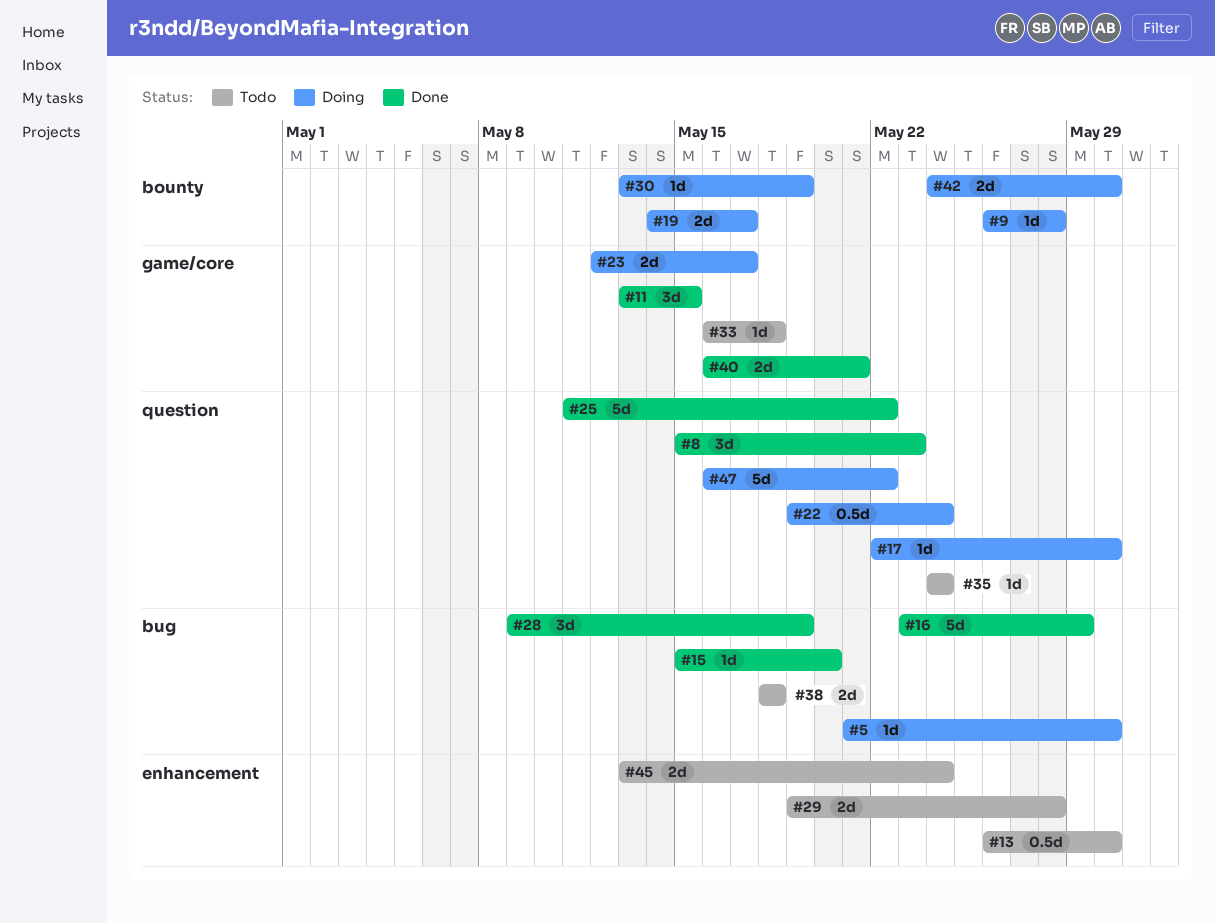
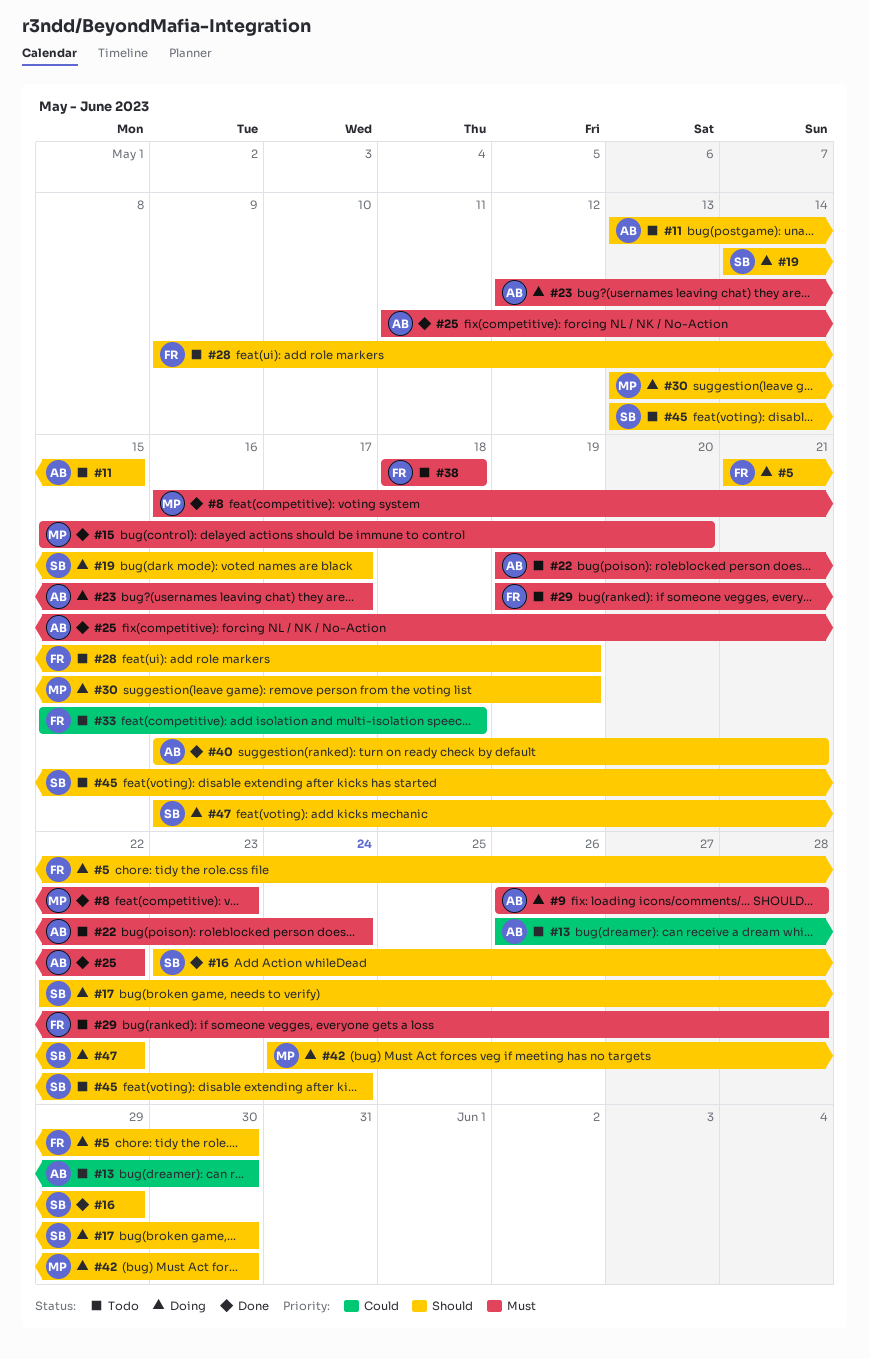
#8, start: May 15 -> May 16
#11, status: Done -> Todo
#22, status: Doing -> Todo
#28, status: Done -> Todo
#33, start: May 16 -> May 15
#35: present -> none

